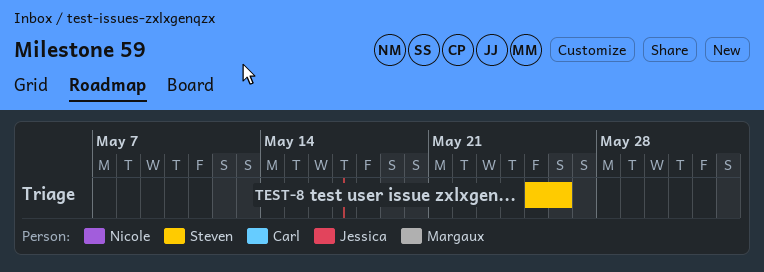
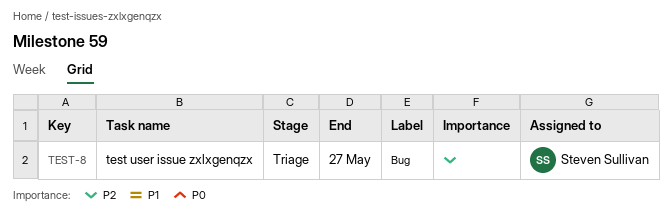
TEST-8, due: May 26 -> May 27

